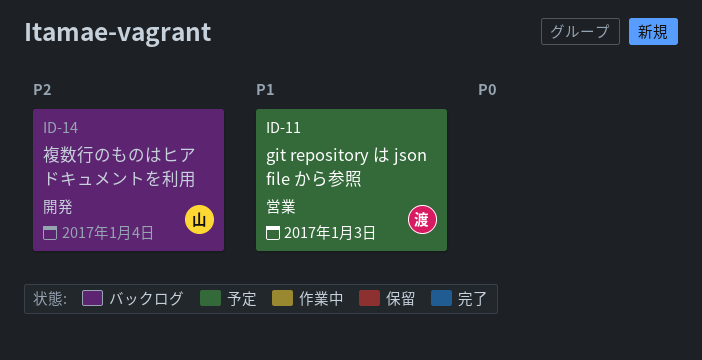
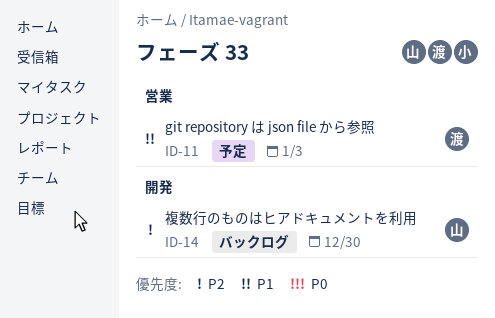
ID-14, due: Jan 4 -> Dec 30

